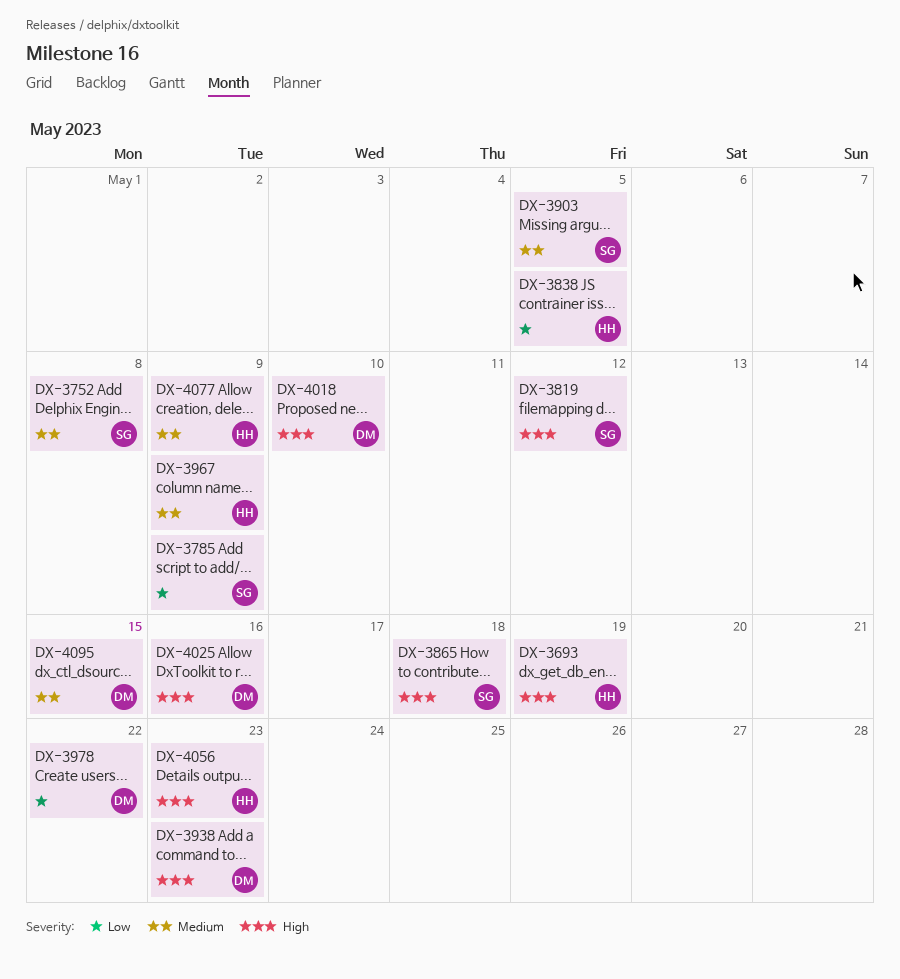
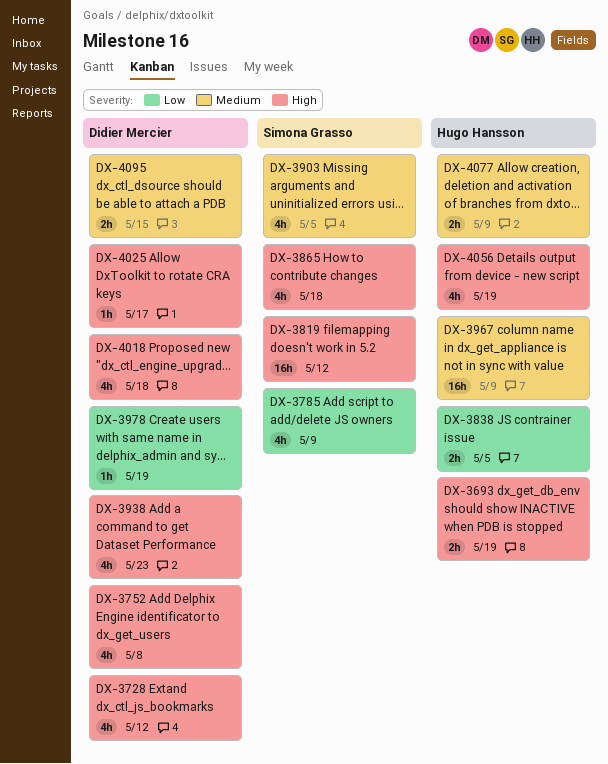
DX-3728: none -> present
DX-3752, owner: Simona Grasso -> Didier Mercier
DX-3752, priority: Medium -> High
DX-3978, due: May 22 -> May 19
DX-4018, due: May 10 -> May 18
DX-4025, due: May 16 -> May 17
DX-4056, due: May 23 -> May 19

